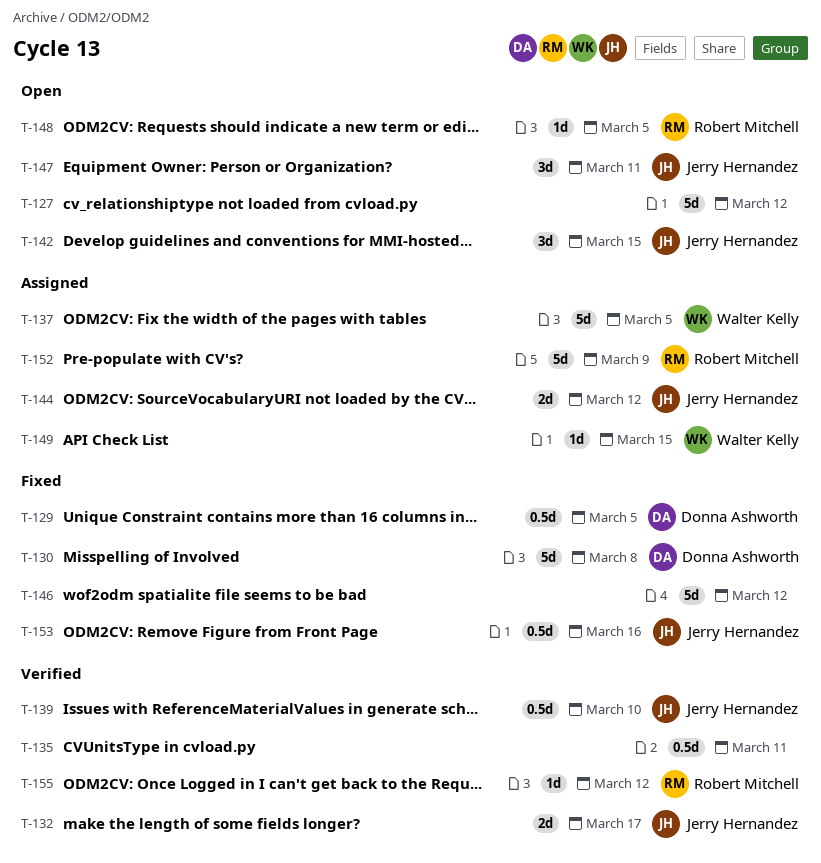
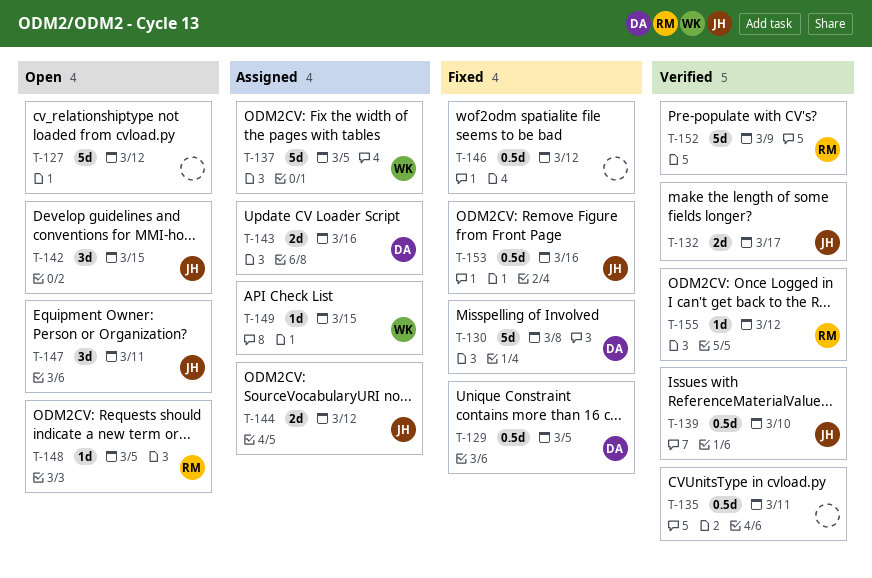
T-143: none -> present
T-146, estimate: 5d -> 0.5d
T-152, status: Assigned -> Verified

